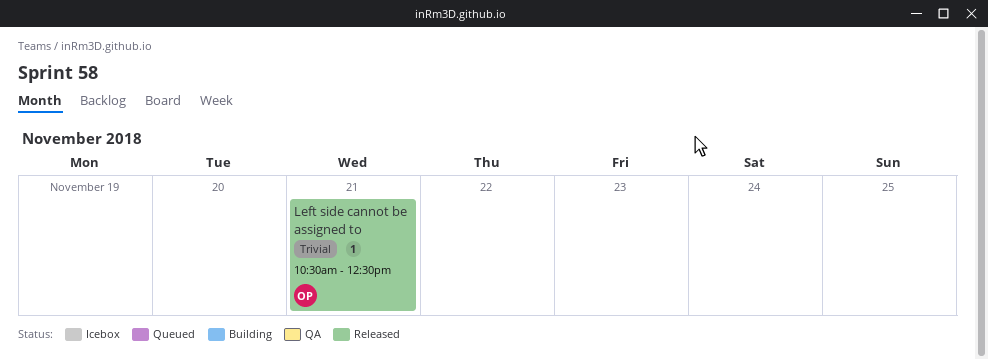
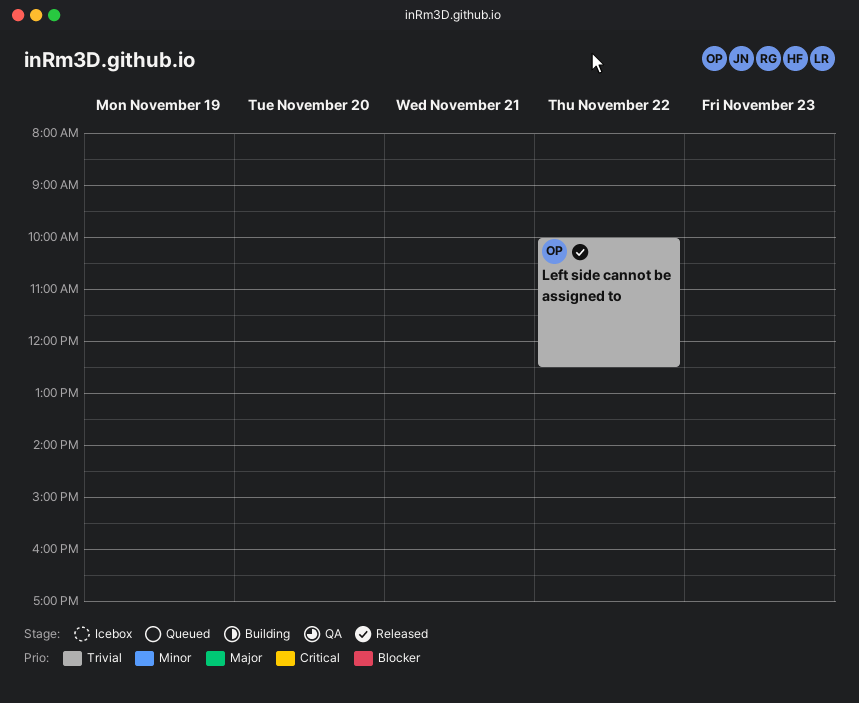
Left side cannot be assigned to, day: Nov 21 -> Nov 22
Left side cannot be assigned to, begins: 10:30 -> 10:00

